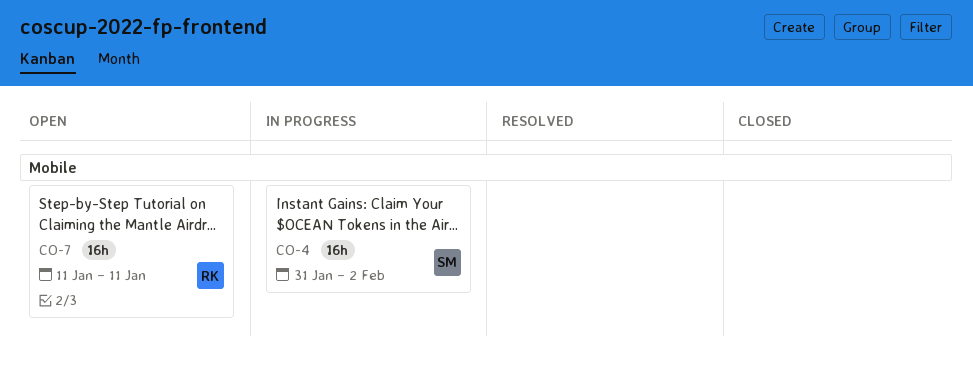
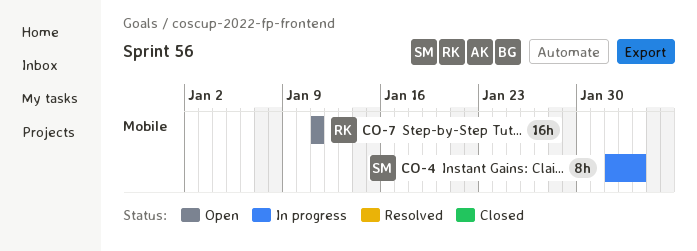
CO-4, estimate: 16h -> 8h
CO-4, start: Jan 31 -> Feb 1
CO-4, due: Feb 2 -> Feb 3

